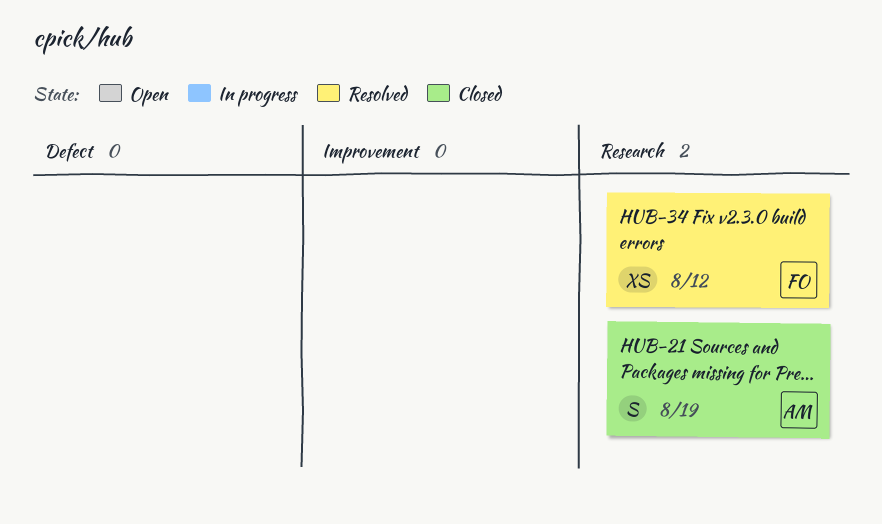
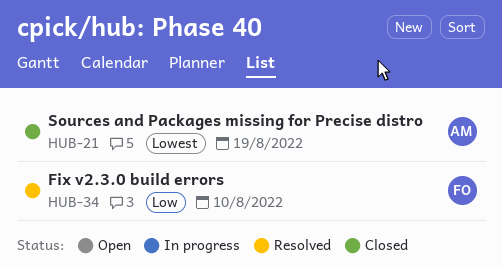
HUB-34, due: Aug 12 -> Aug 10

